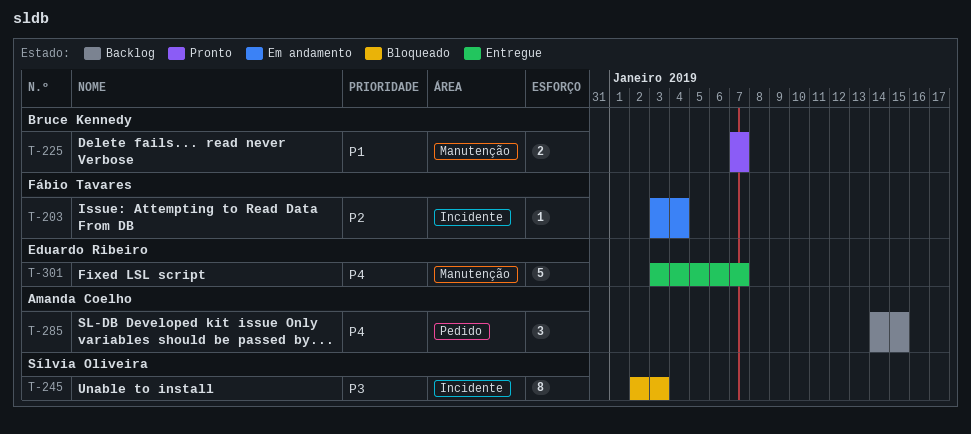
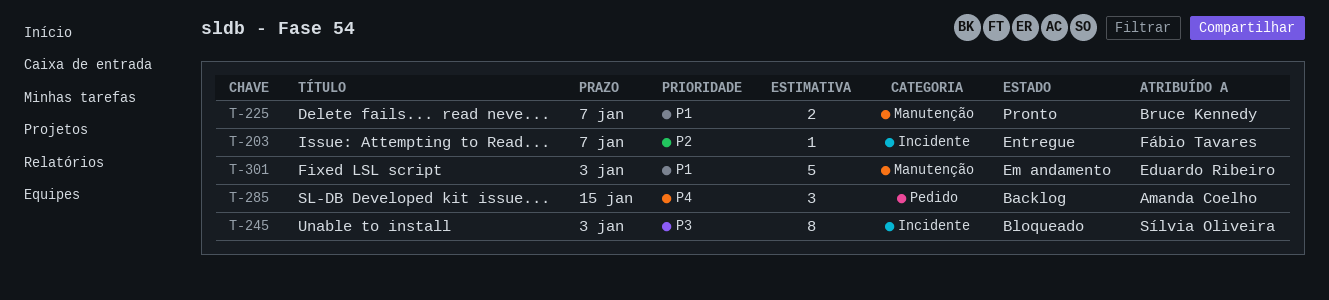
T-203, status: Em andamento -> Entregue
T-203, due: Jan 4 -> Jan 7
T-301, status: Entregue -> Em andamento
T-301, priority: P4 -> P1
T-301, due: Jan 7 -> Jan 3

